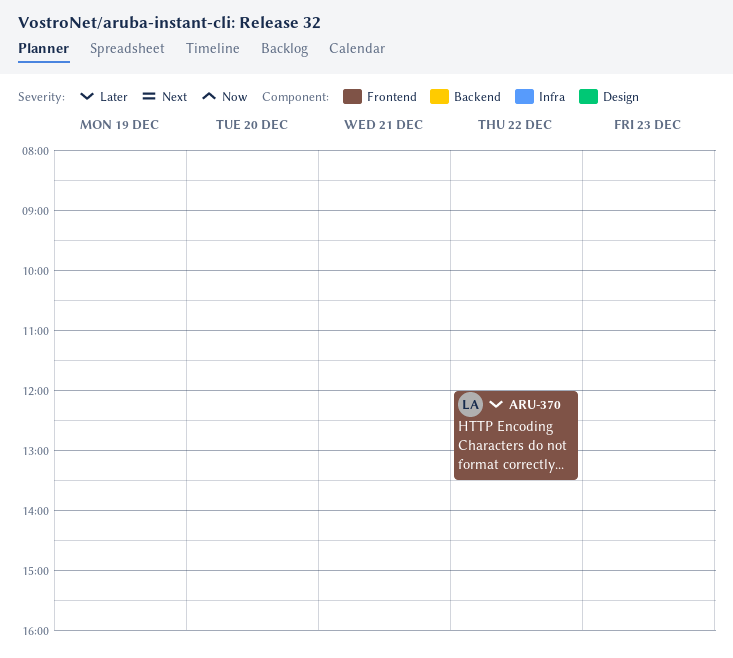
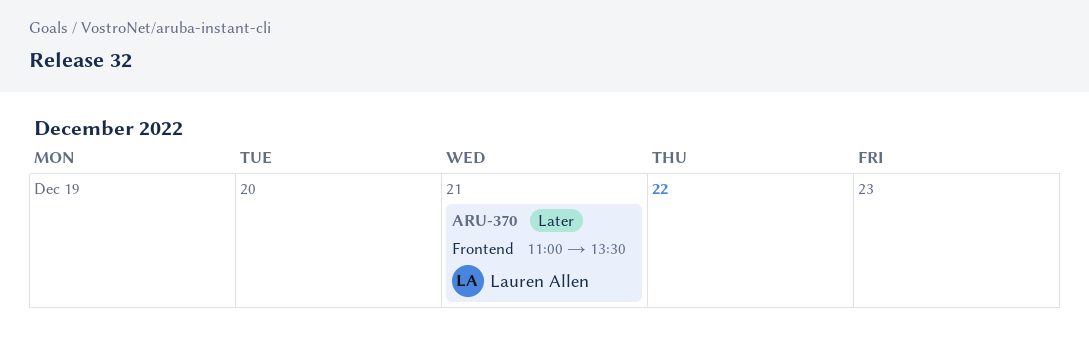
ARU-370, day: Dec 22 -> Dec 21
ARU-370, begins: 12:00 -> 11:00

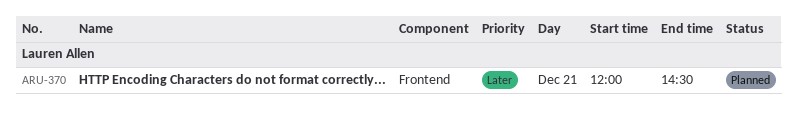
ARU-370, begins: 11:00 -> 12:00
ARU-370, ends: 13:30 -> 14:30

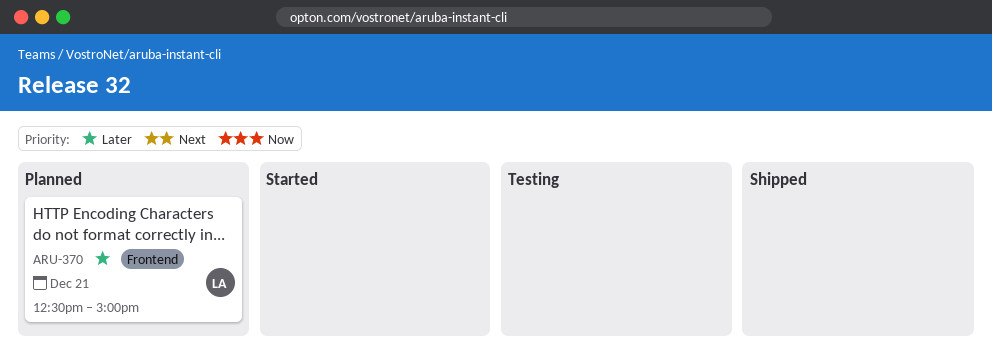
ARU-370, begins: 12:00 -> 12:30
ARU-370, ends: 14:30 -> 15:00

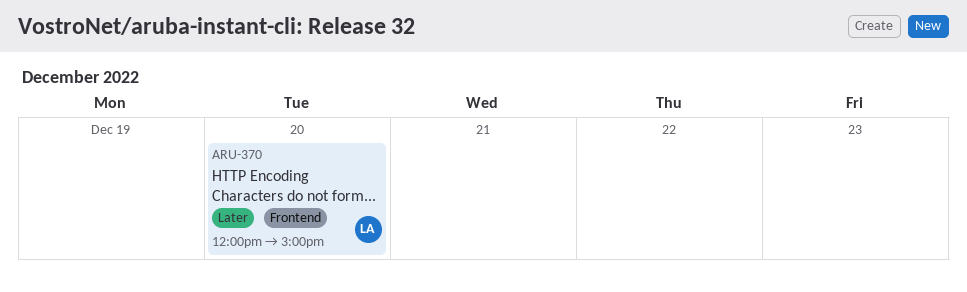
ARU-370, day: Dec 21 -> Dec 20
ARU-370, begins: 12:30 -> 12:00

